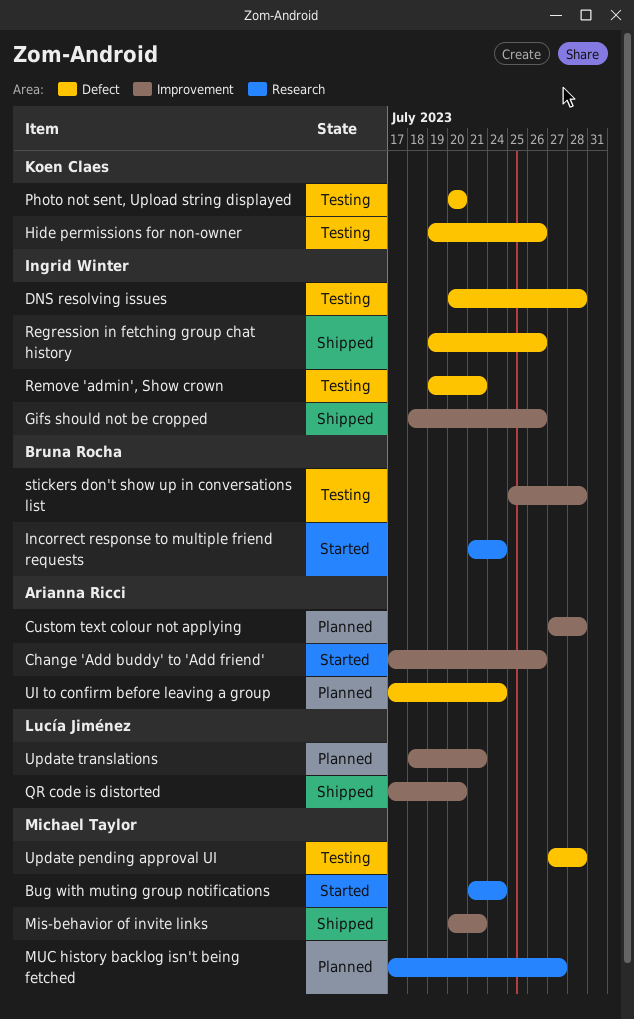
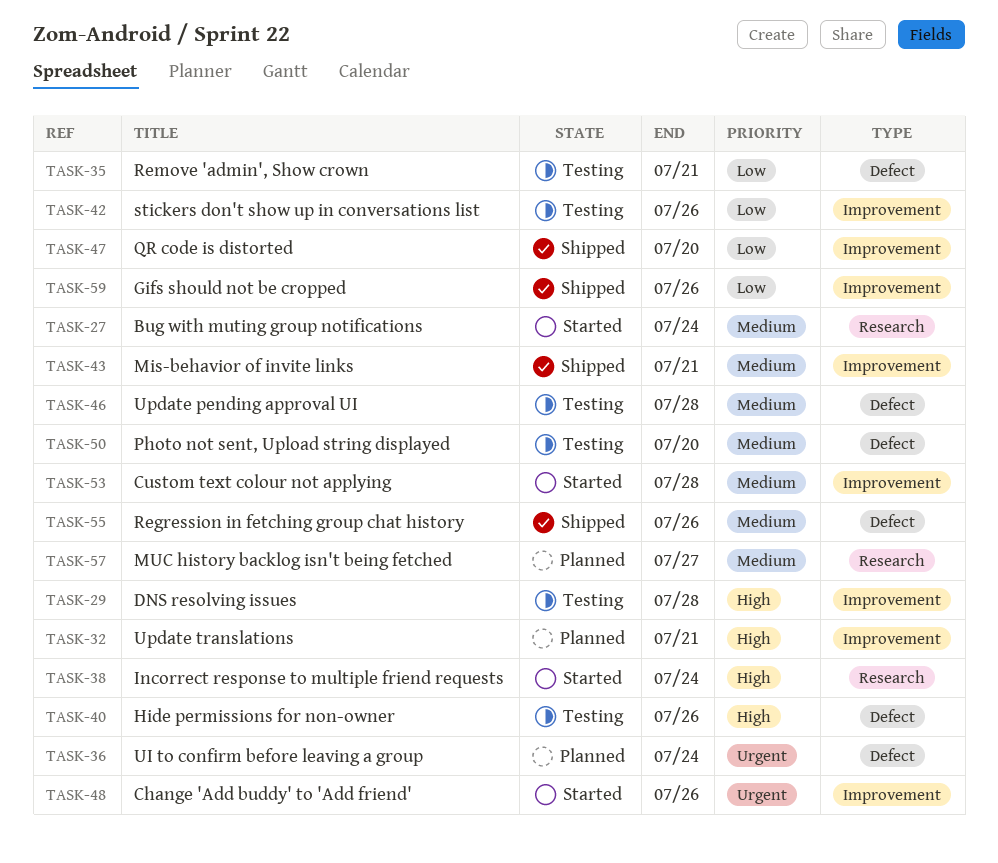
Custom text colour not applying, status: Planned -> Started
DNS resolving issues, label: Defect -> Improvement
stickers don't show up in conversations list, due: Jul 28 -> Jul 26

